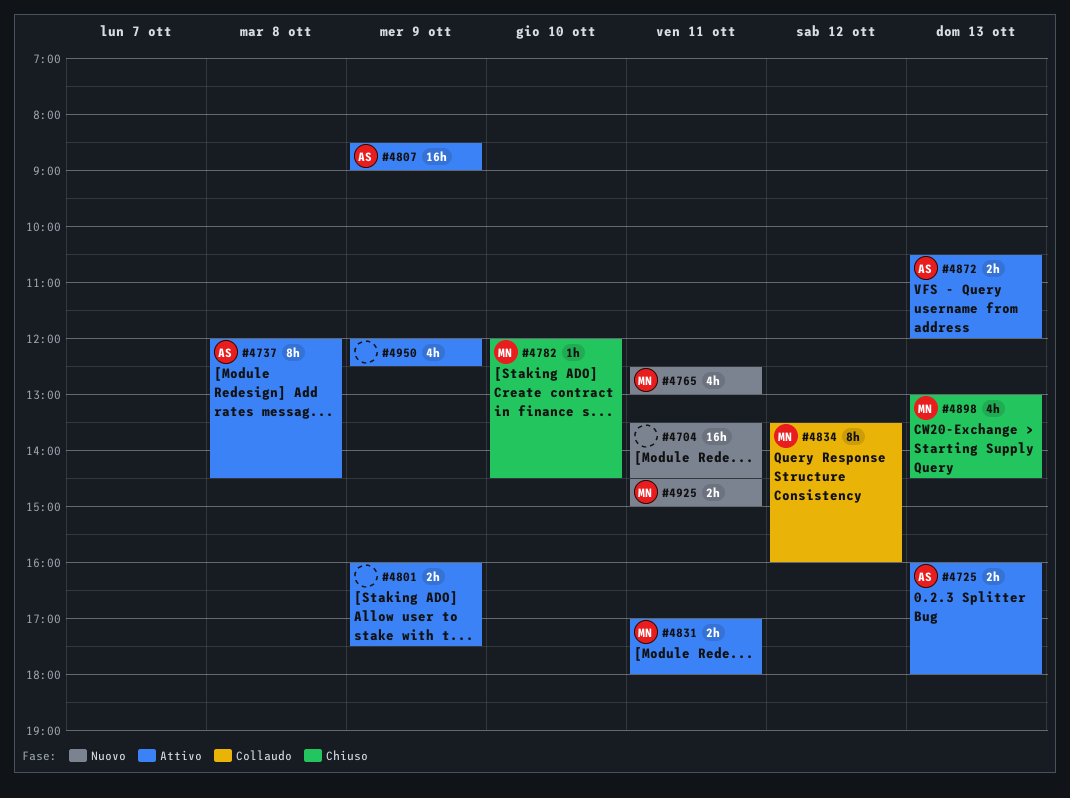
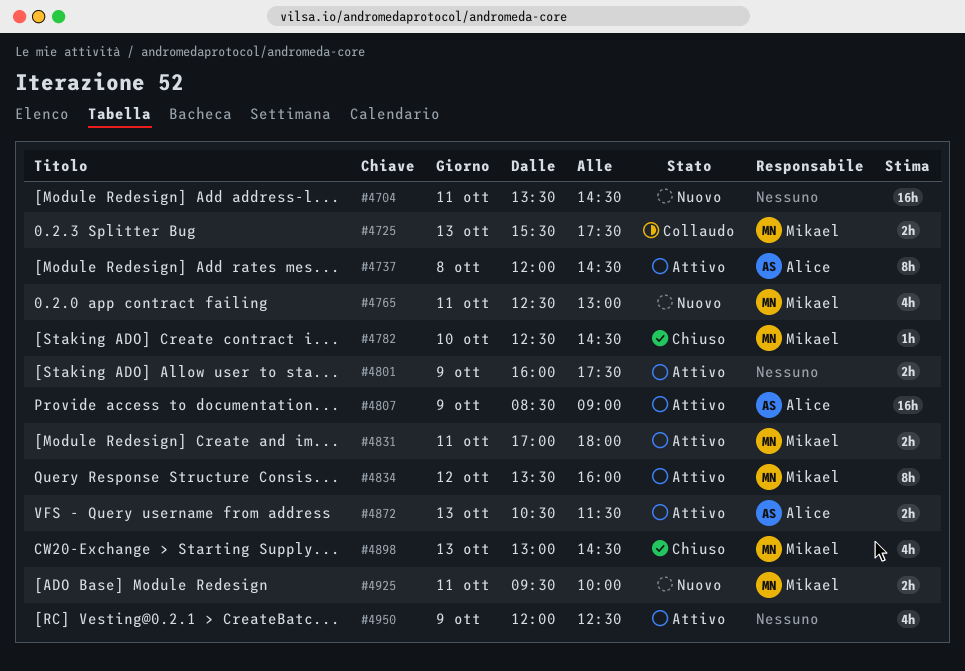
#4725, status: Attivo -> Collaudo
#4725, owner: Alice -> Mikael
#4725, begins: 16:00 -> 15:30
#4725, ends: 18:00 -> 17:30
#4782, begins: 12:00 -> 12:30
#4834, status: Collaudo -> Attivo
#4872, ends: 12:00 -> 11:30
#4925, begins: 14:30 -> 09:30
#4925, ends: 15:00 -> 10:00

